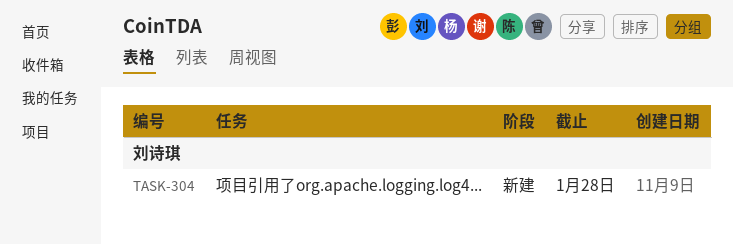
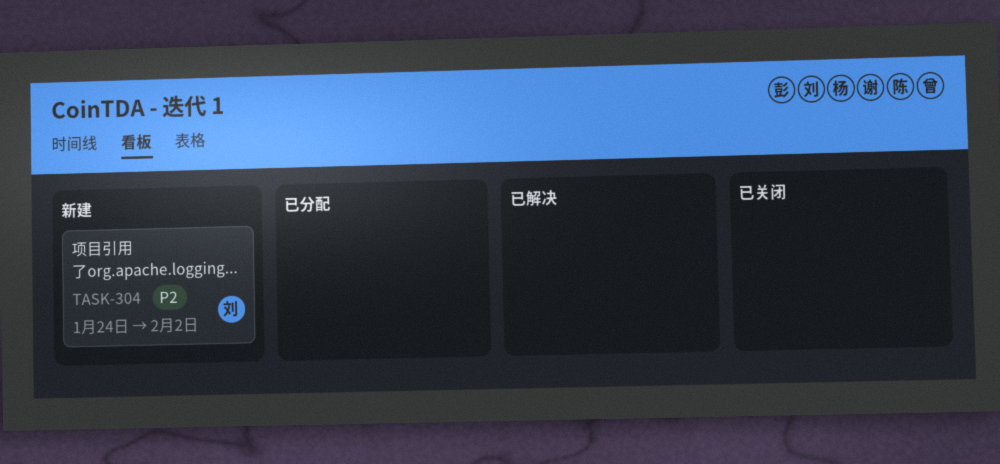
TASK-304, due: Jan 28 -> Feb 2

